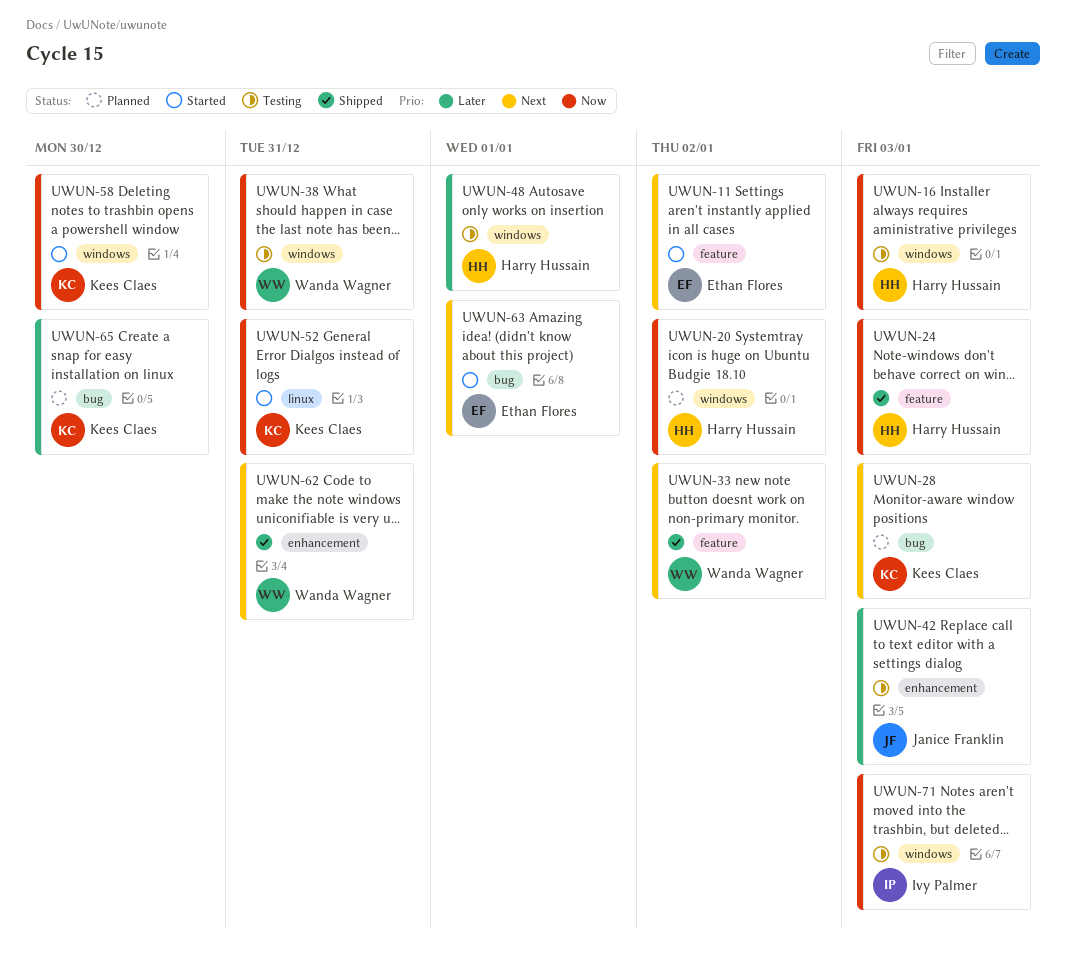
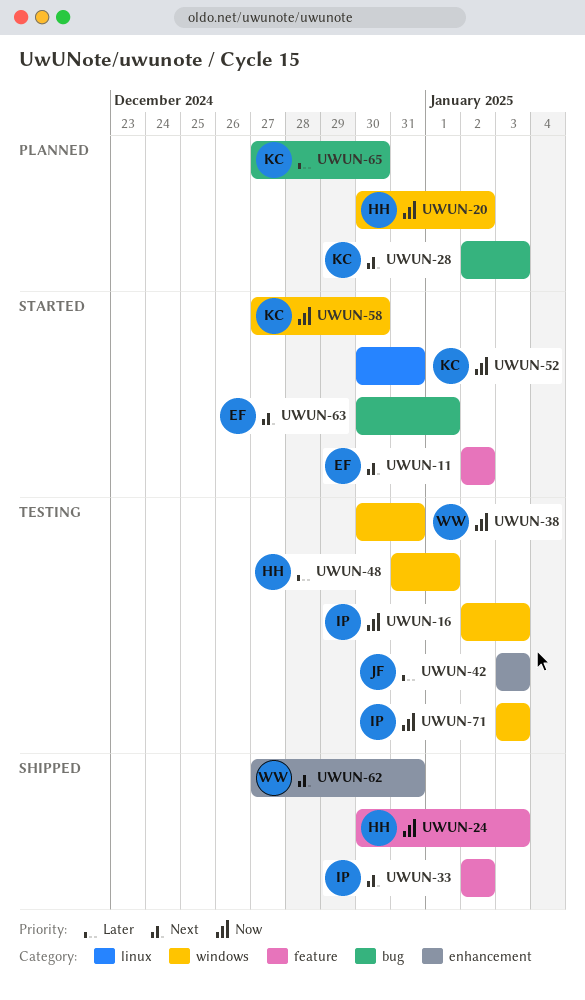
UWUN-16, owner: Harry Hussain -> Ivy Palmer
UWUN-33, owner: Wanda Wagner -> Ivy Palmer

